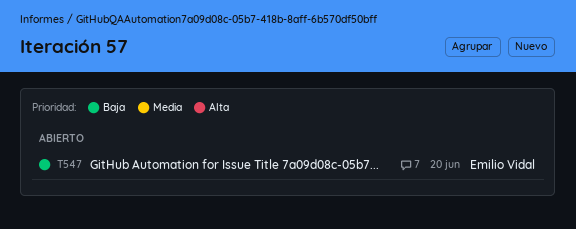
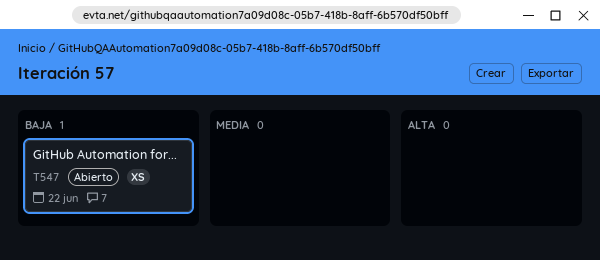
T547, due: Jun 20 -> Jun 22

